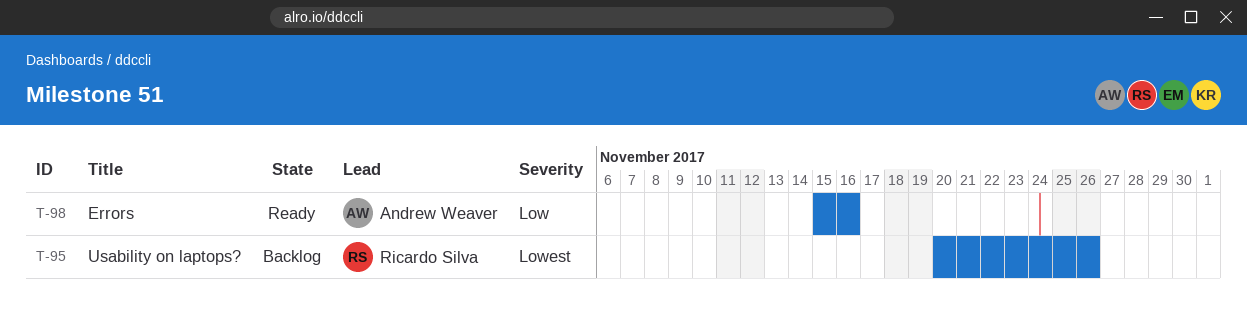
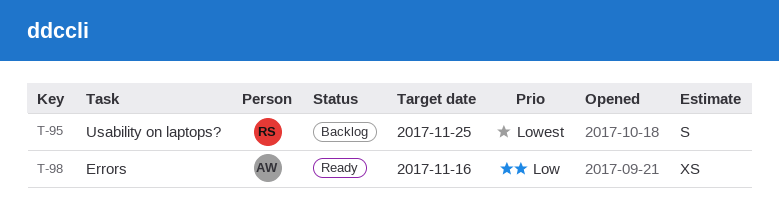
T-95, due: Nov 26 -> Nov 25

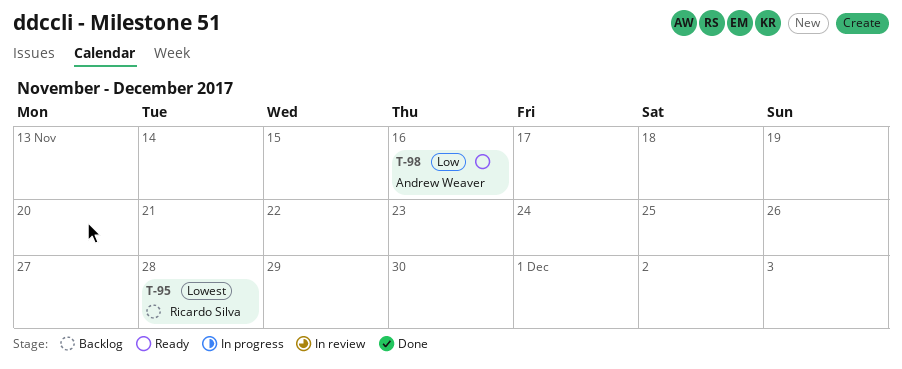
T-95, due: Nov 25 -> Nov 28

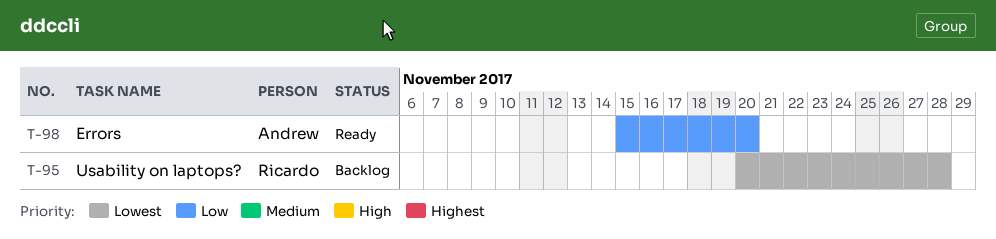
T-98, due: Nov 16 -> Nov 20

